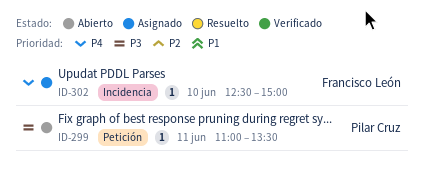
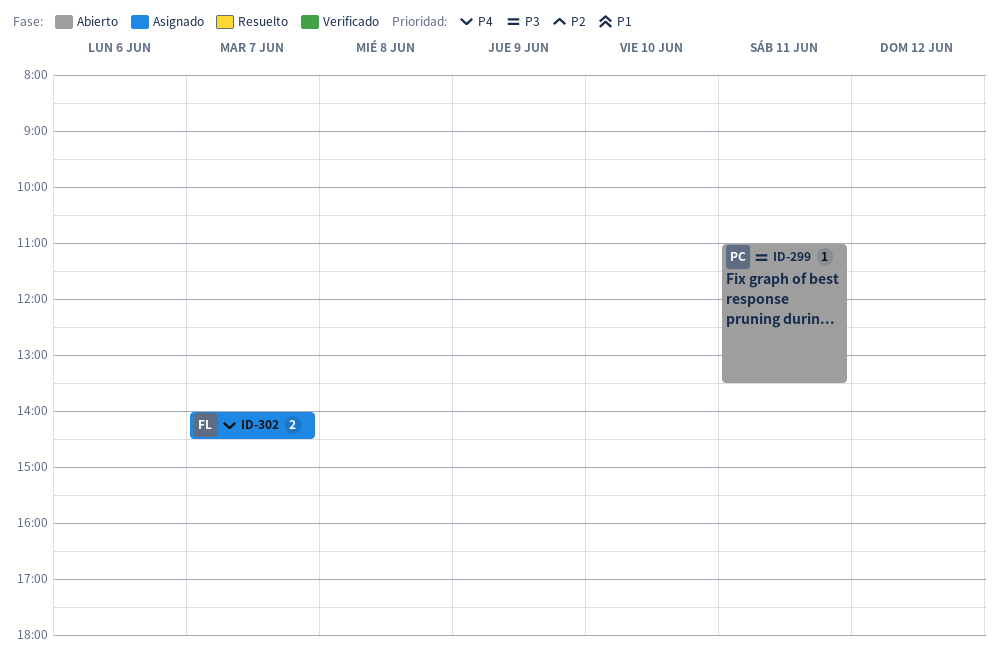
ID-302, estimate: 1 -> 2
ID-302, day: Jun 10 -> Jun 7
ID-302, begins: 12:30 -> 14:00
ID-302, ends: 15:00 -> 14:30

